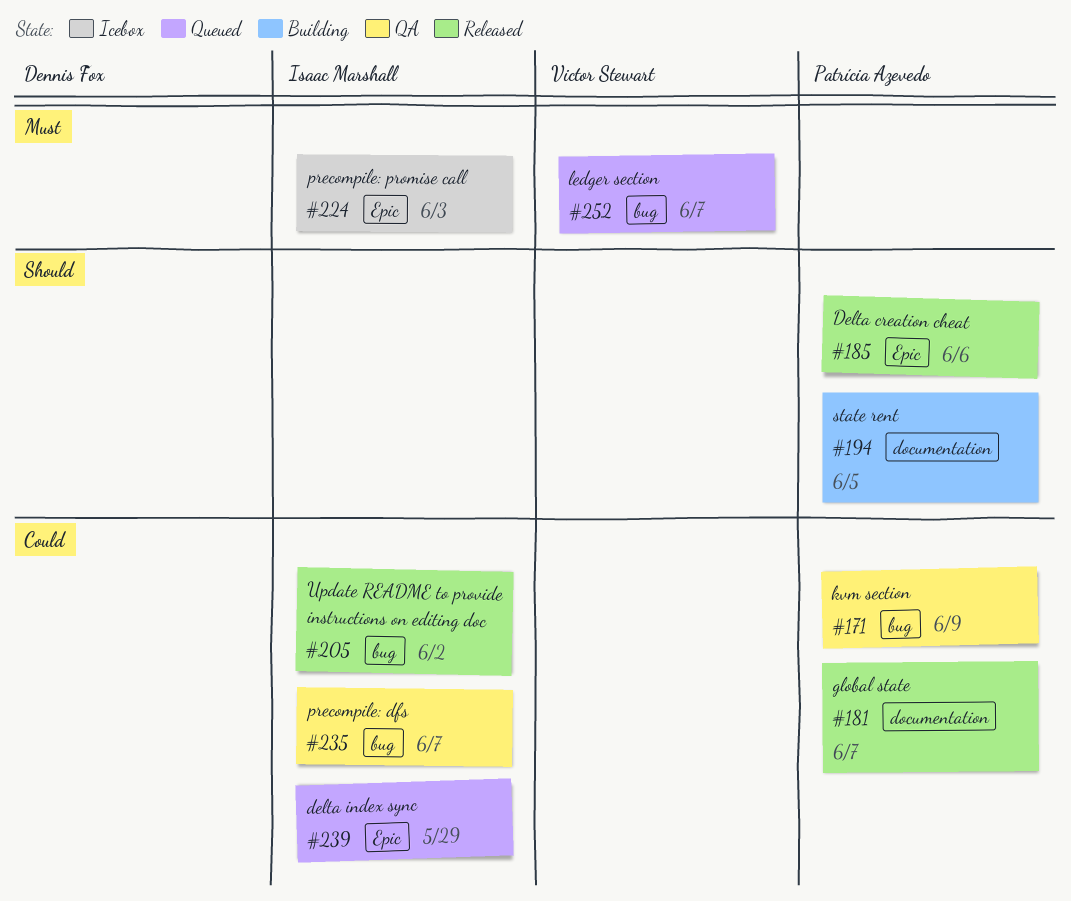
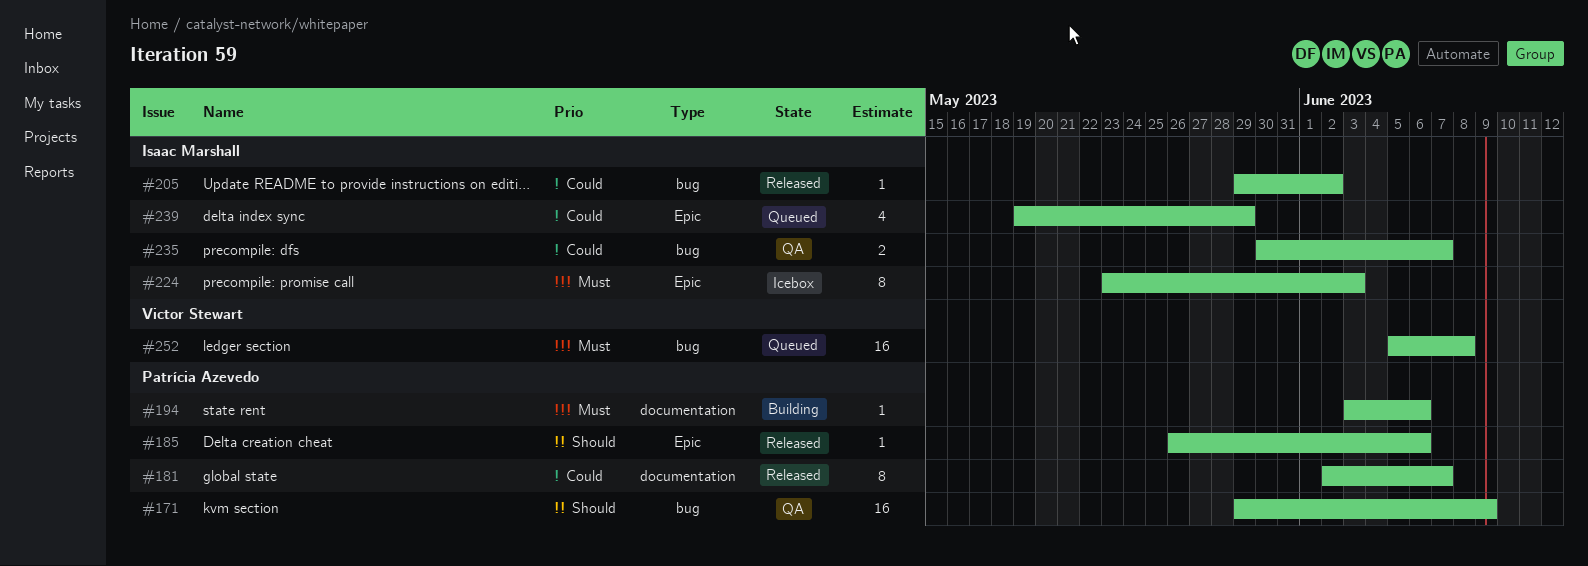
#171, priority: Could -> Should
#194, priority: Should -> Must
#194, due: Jun 5 -> Jun 6
#252, due: Jun 7 -> Jun 8

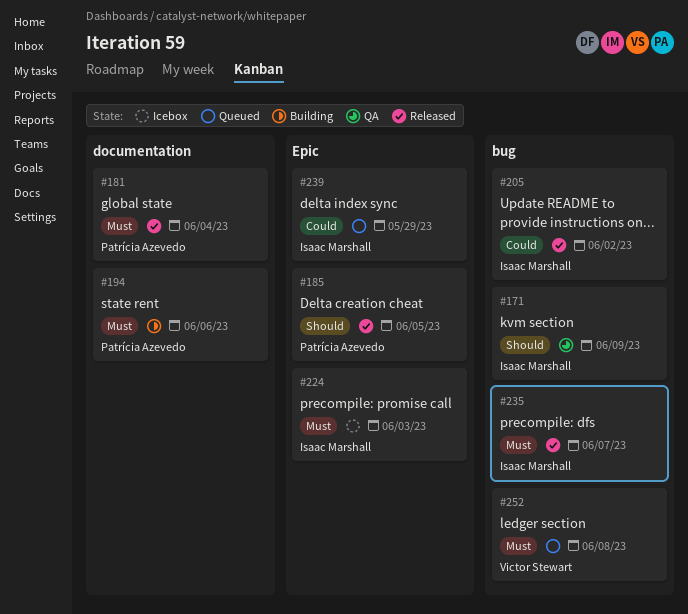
#171, owner: Patrícia Azevedo -> Isaac Marshall
#181, priority: Could -> Must
#181, due: Jun 7 -> Jun 4
#185, due: Jun 6 -> Jun 5
#235, status: QA -> Released
#235, priority: Could -> Must

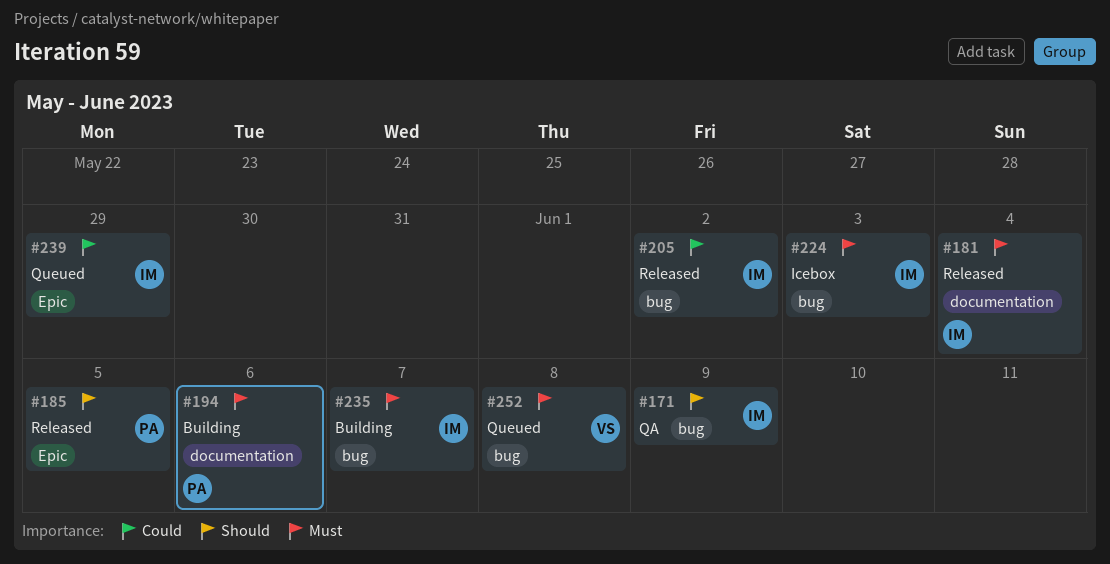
#181, owner: Patrícia Azevedo -> Isaac Marshall
#224, label: Epic -> bug
#235, status: Released -> Building

